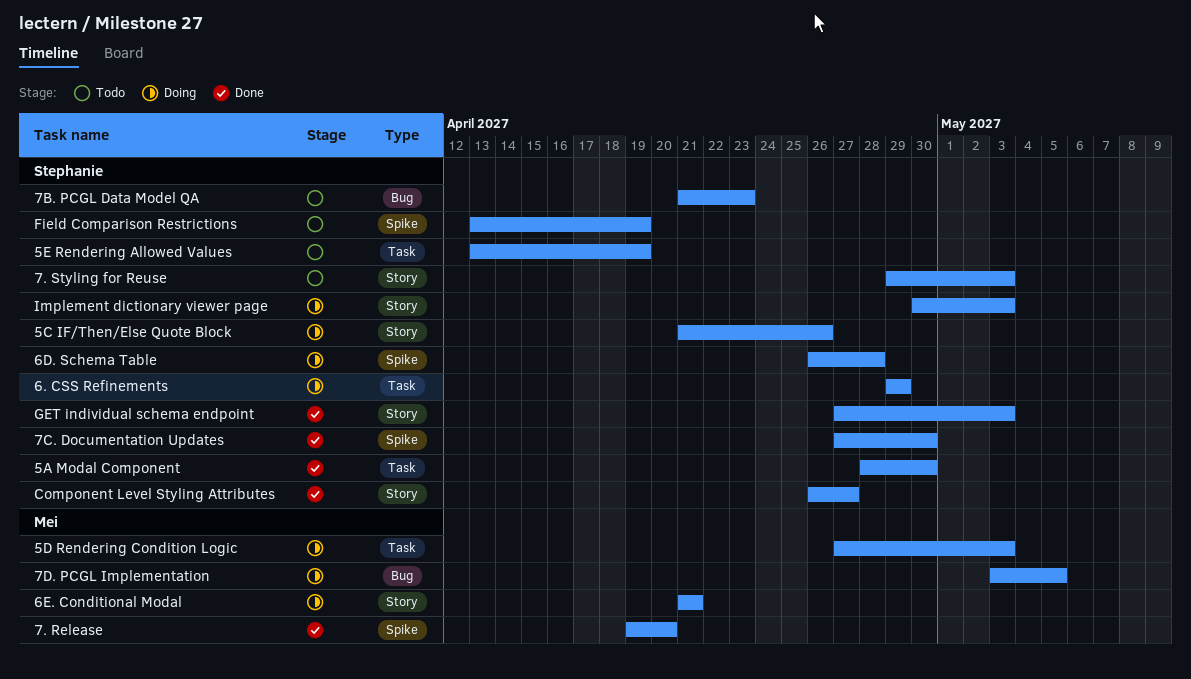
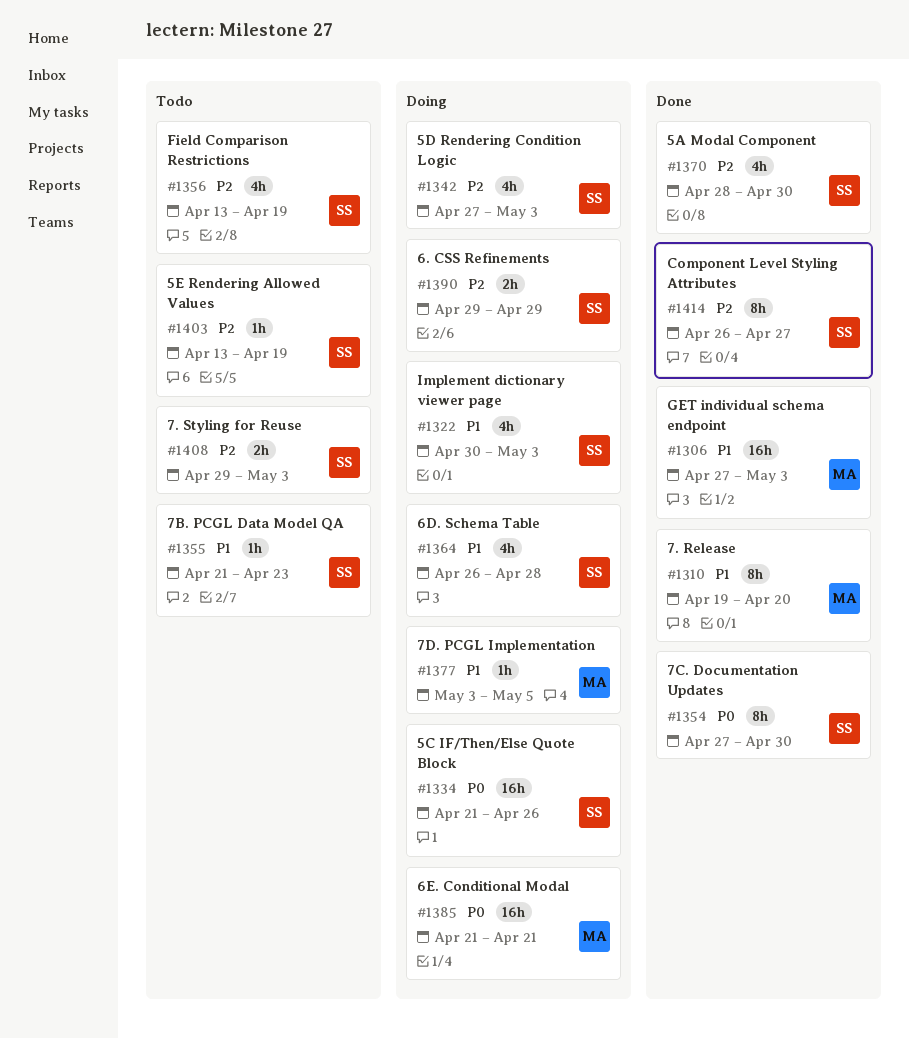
5D Rendering Condition Logic, owner: Mei -> Stephanie
GET individual schema endpoint, owner: Stephanie -> Mei

